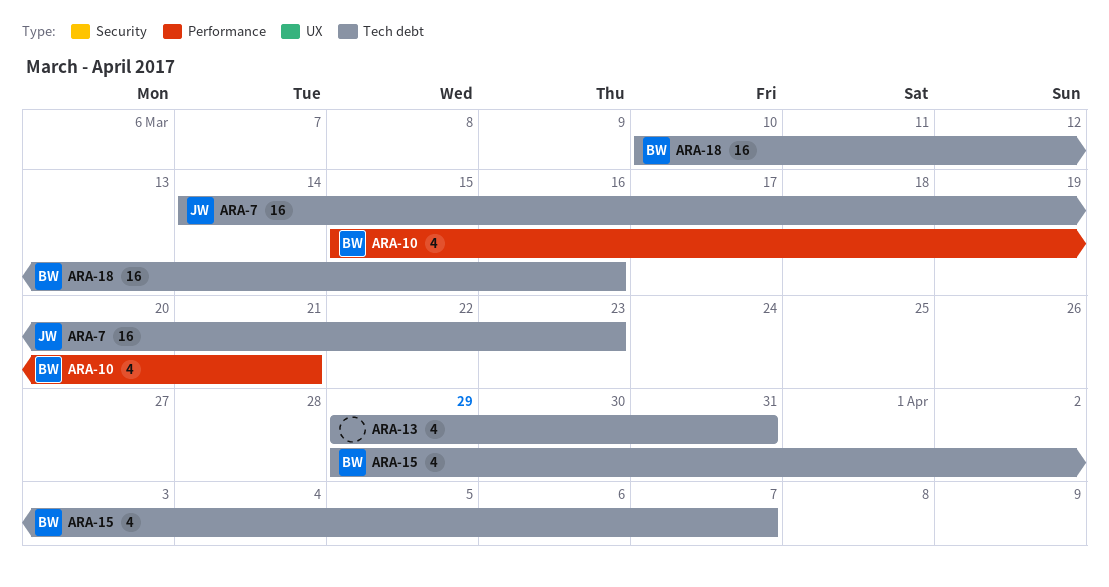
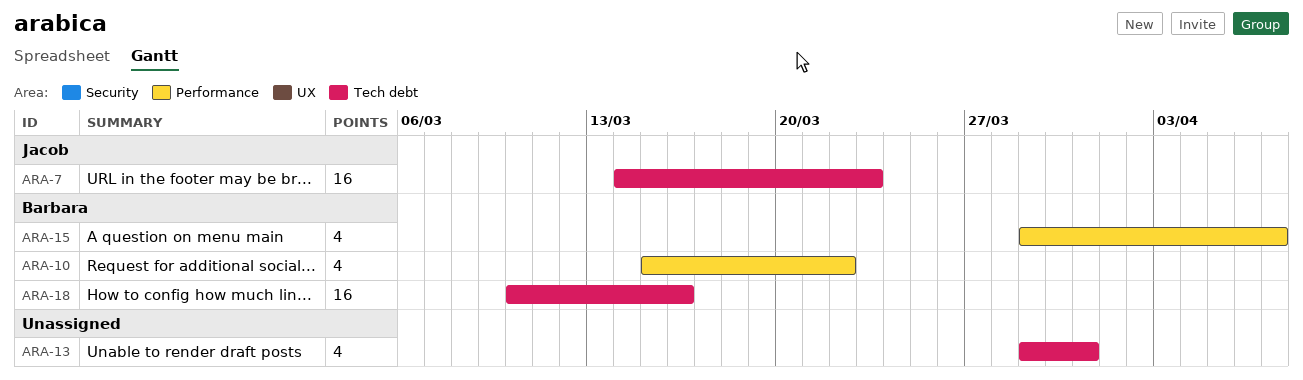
ARA-10, due: Mar 21 -> Mar 22
ARA-15, label: Tech debt -> Performance

